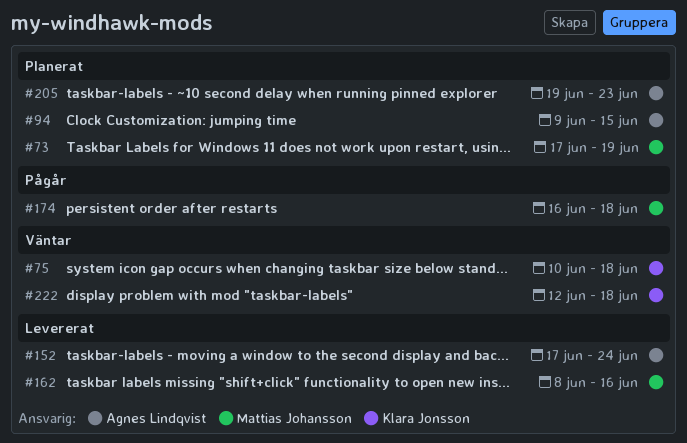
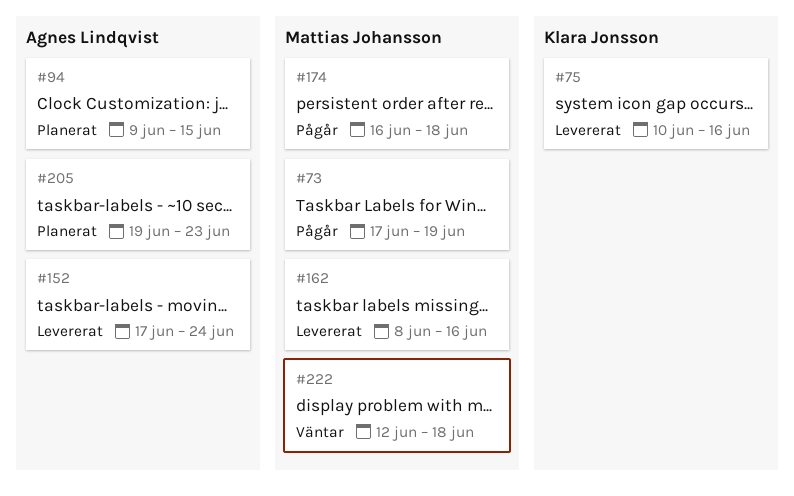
#73, status: Planerat -> Pågår
#75, status: Väntar -> Levererat
#75, due: Jun 18 -> Jun 16
#222, owner: Klara Jonsson -> Mattias Johansson

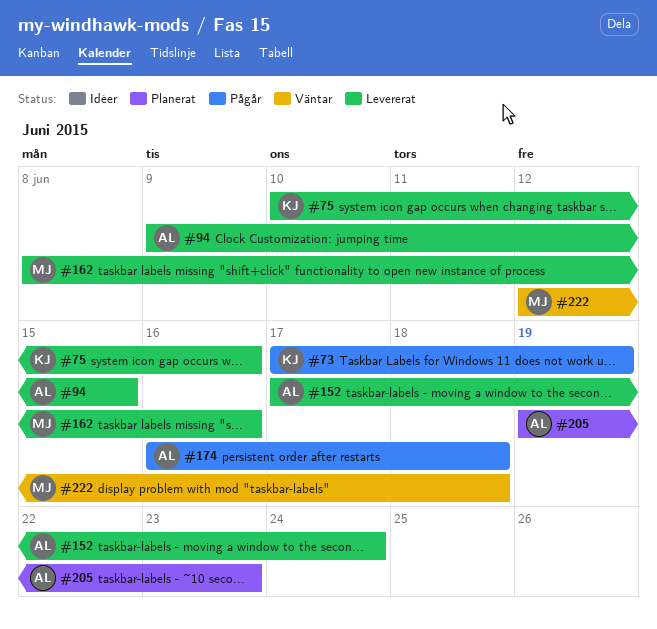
#73, owner: Mattias Johansson -> Klara Jonsson
#94, status: Planerat -> Levererat
#174, owner: Mattias Johansson -> Agnes Lindqvist

